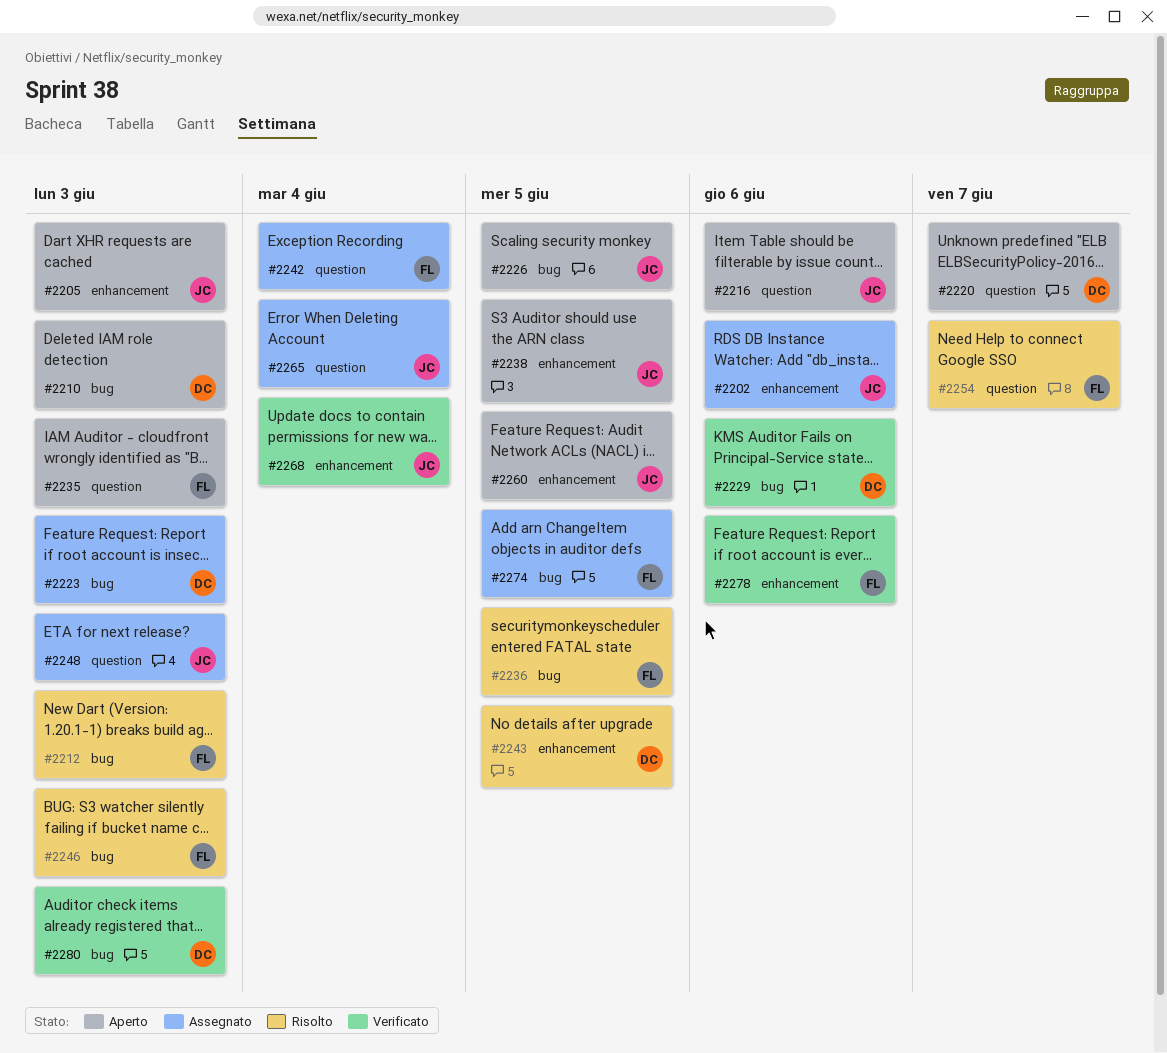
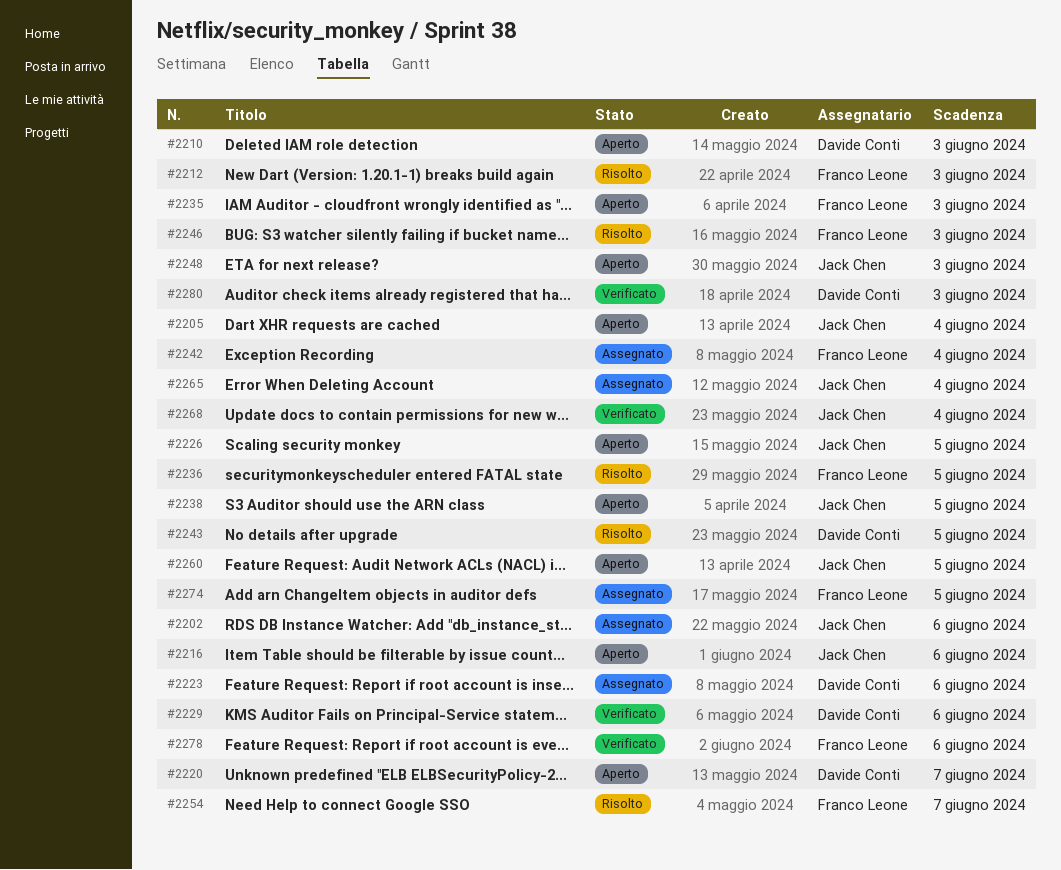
#2205, due: Jun 3 -> Jun 4
#2223, due: Jun 3 -> Jun 6
#2248, status: Assegnato -> Aperto

